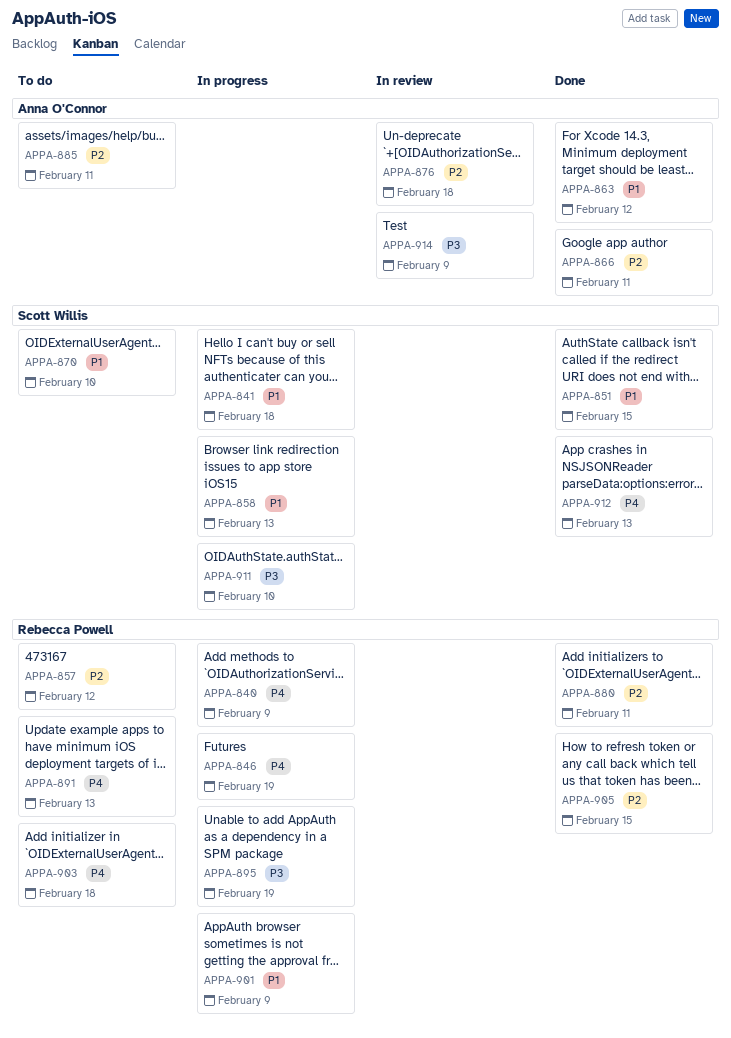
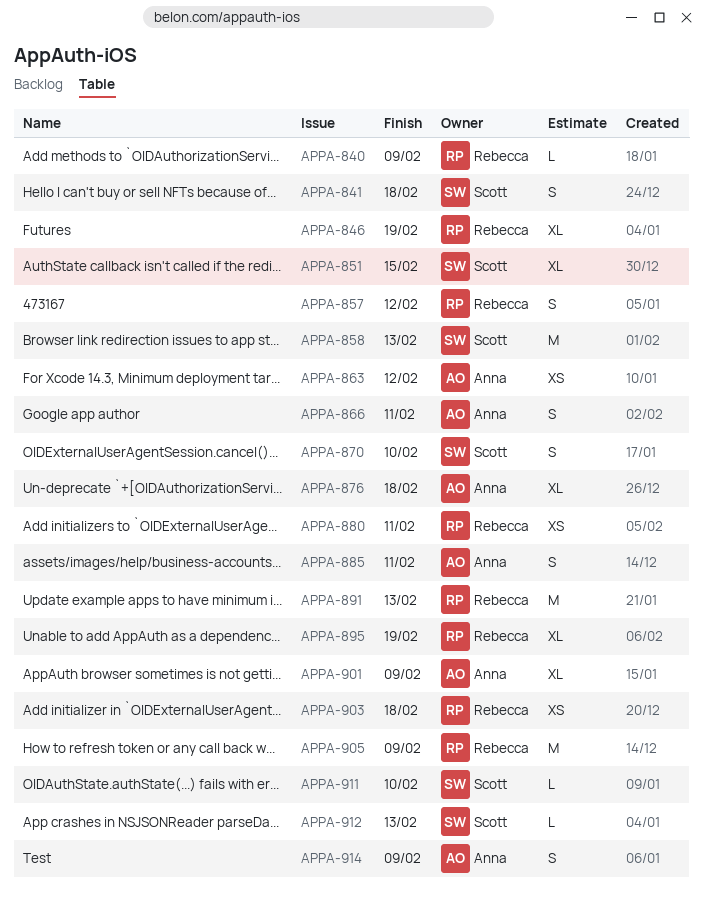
APPA-901, owner: Rebecca Powell -> Anna O'Connor
APPA-905, due: Feb 15 -> Feb 9

